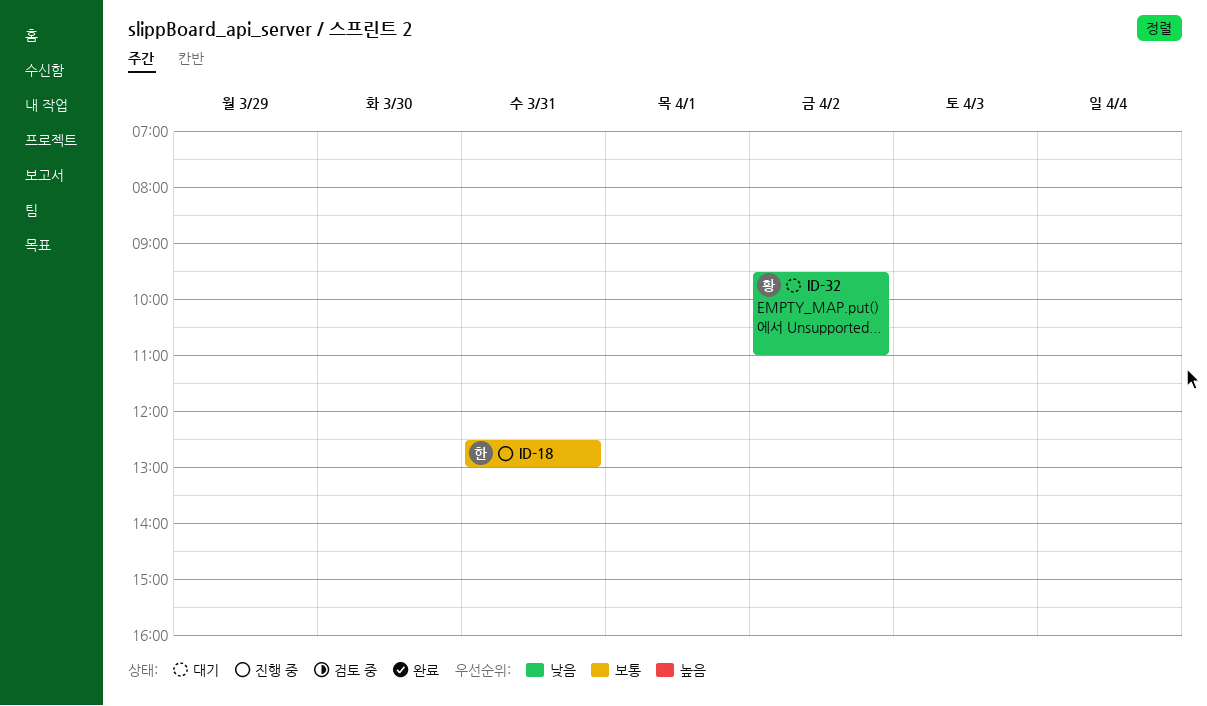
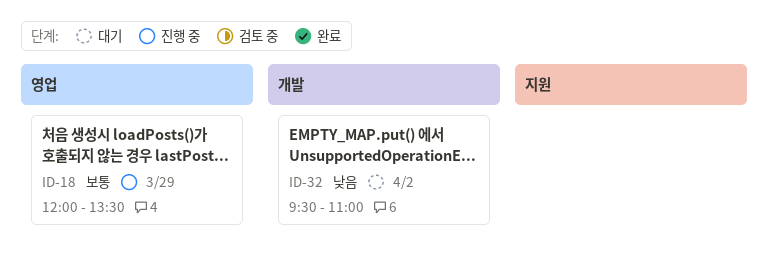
ID-18, day: Mar 31 -> Mar 29
ID-18, begins: 12:30 -> 12:00
ID-18, ends: 13:00 -> 13:30

